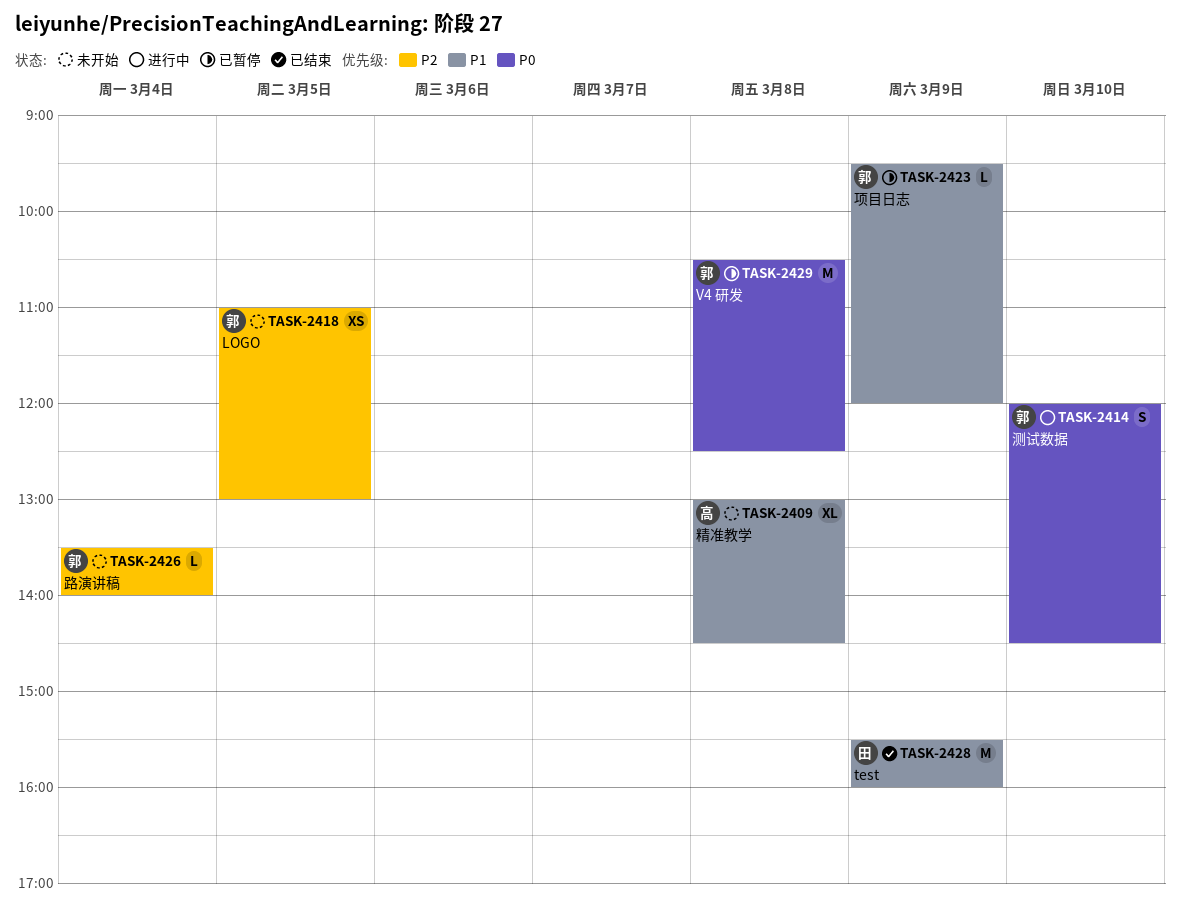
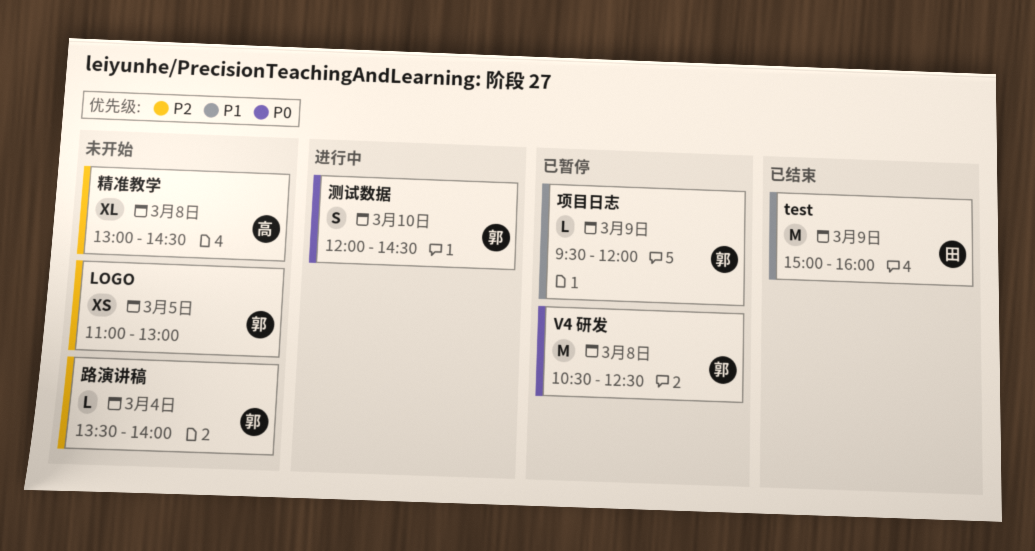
test, begins: 15:30 -> 15:00
精准教学, priority: P1 -> P2

